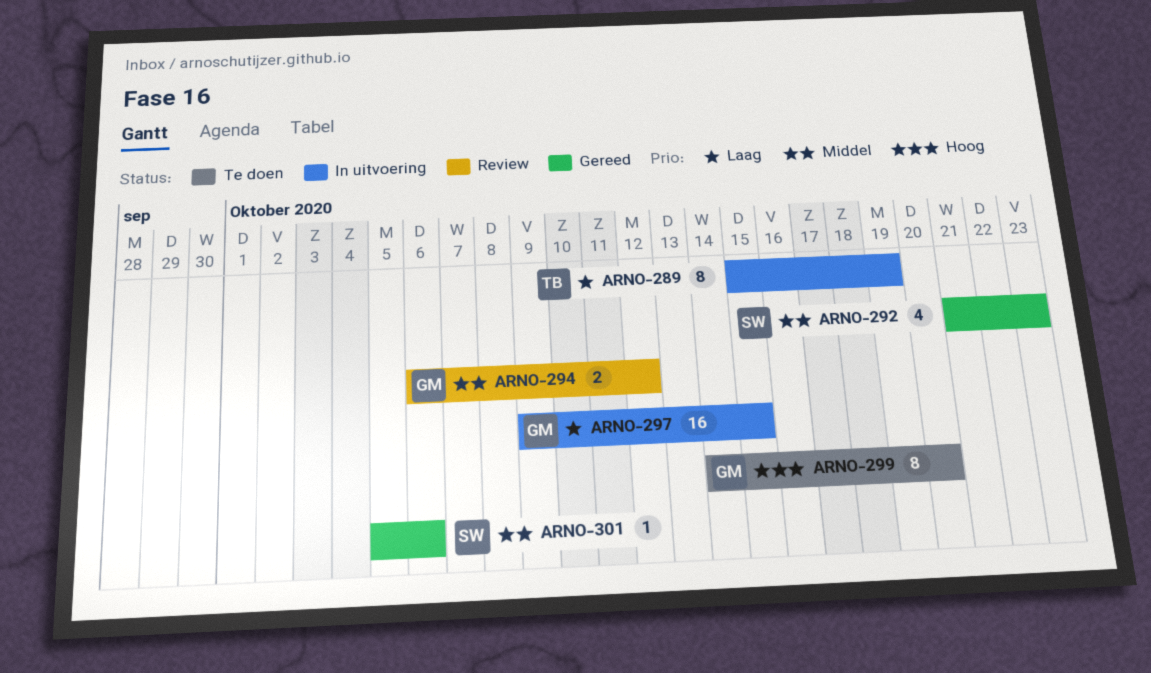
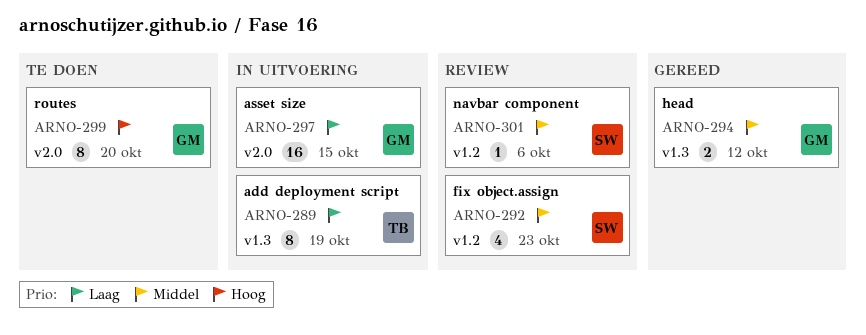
ARNO-292, status: Gereed -> Review
ARNO-294, status: Review -> Gereed
ARNO-301, status: Gereed -> Review

